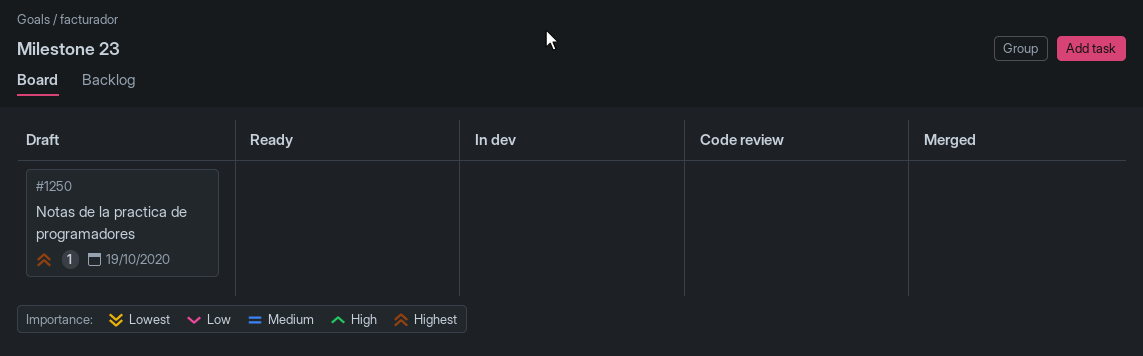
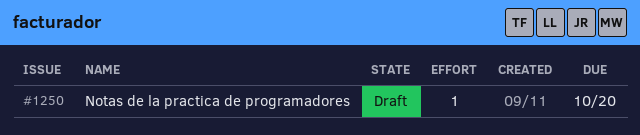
#1250, due: Oct 19 -> Oct 20

